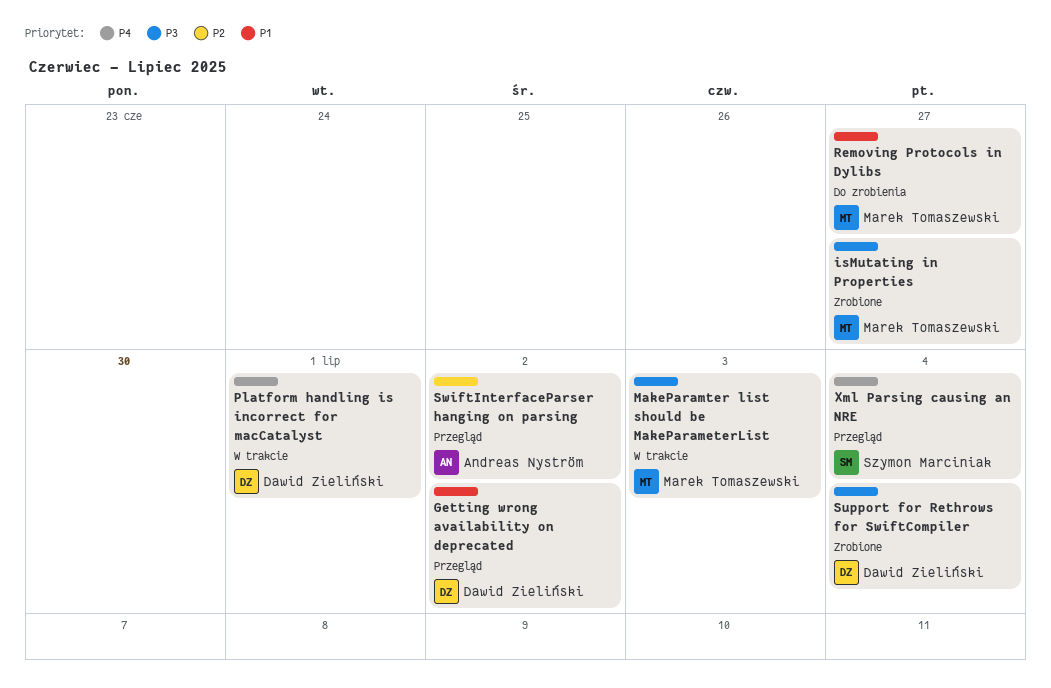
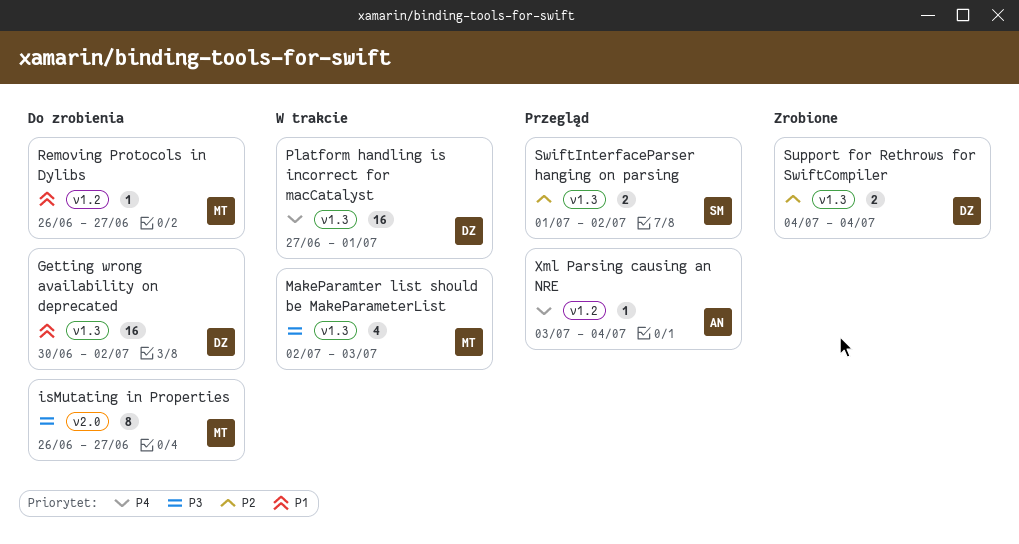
Getting wrong availability on deprecated, status: Przegląd -> Do zrobienia
isMutating in Properties, status: Zrobione -> Do zrobienia
Support for Rethrows for SwiftCompiler, priority: P3 -> P2
SwiftInterfaceParser hanging on parsing, owner: Andreas Nyström -> Szymon Marciniak
Xml Parsing causing an NRE, owner: Szymon Marciniak -> Andreas Nyström

